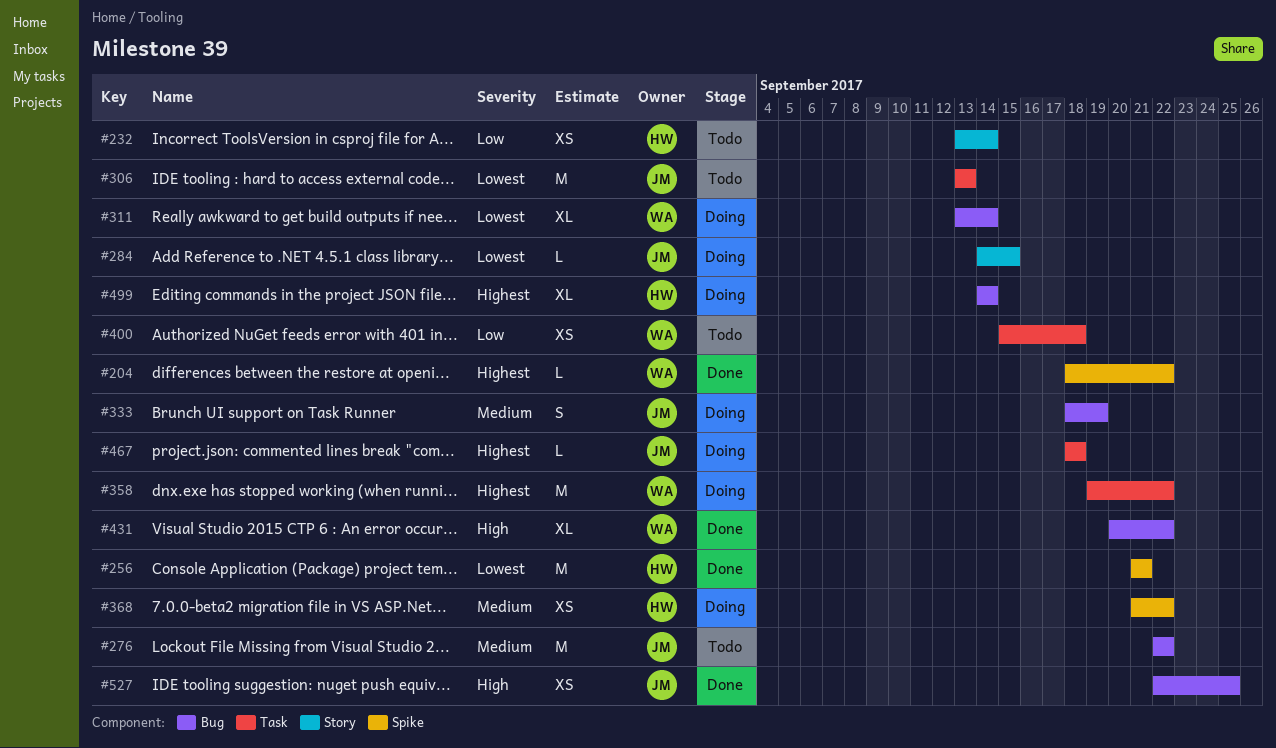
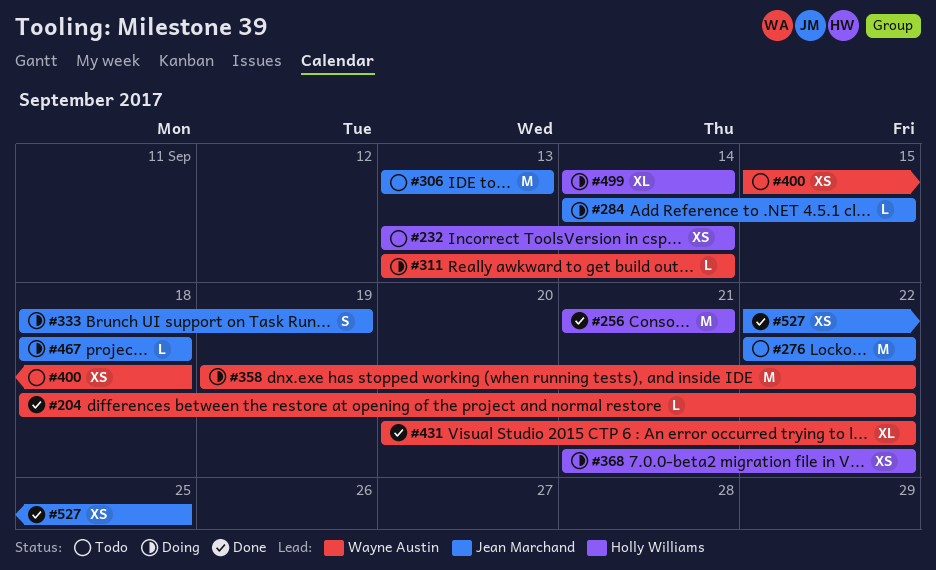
#311, estimate: XL -> L

